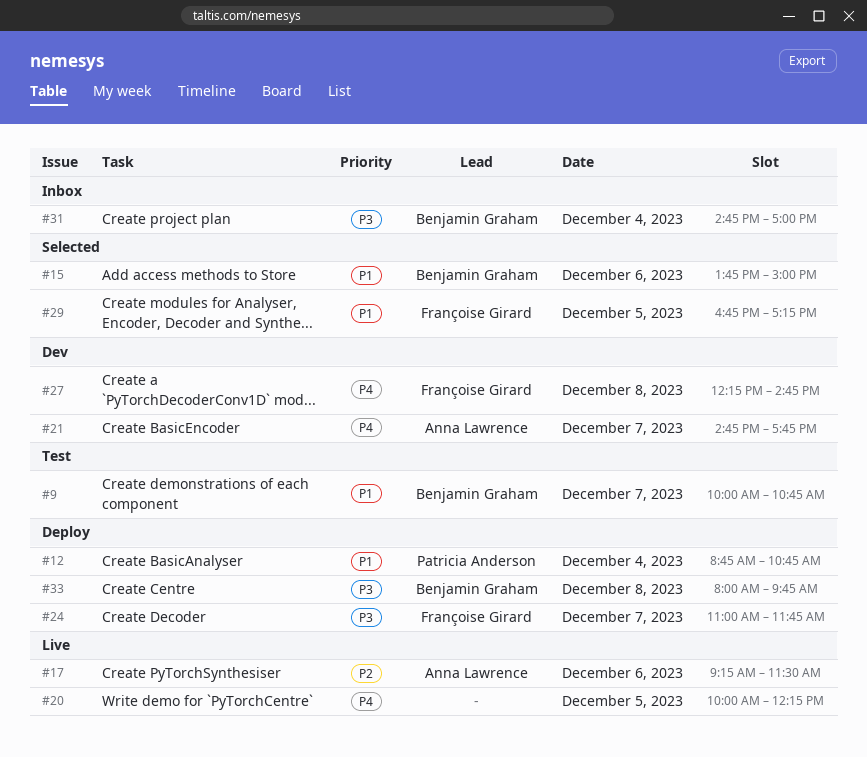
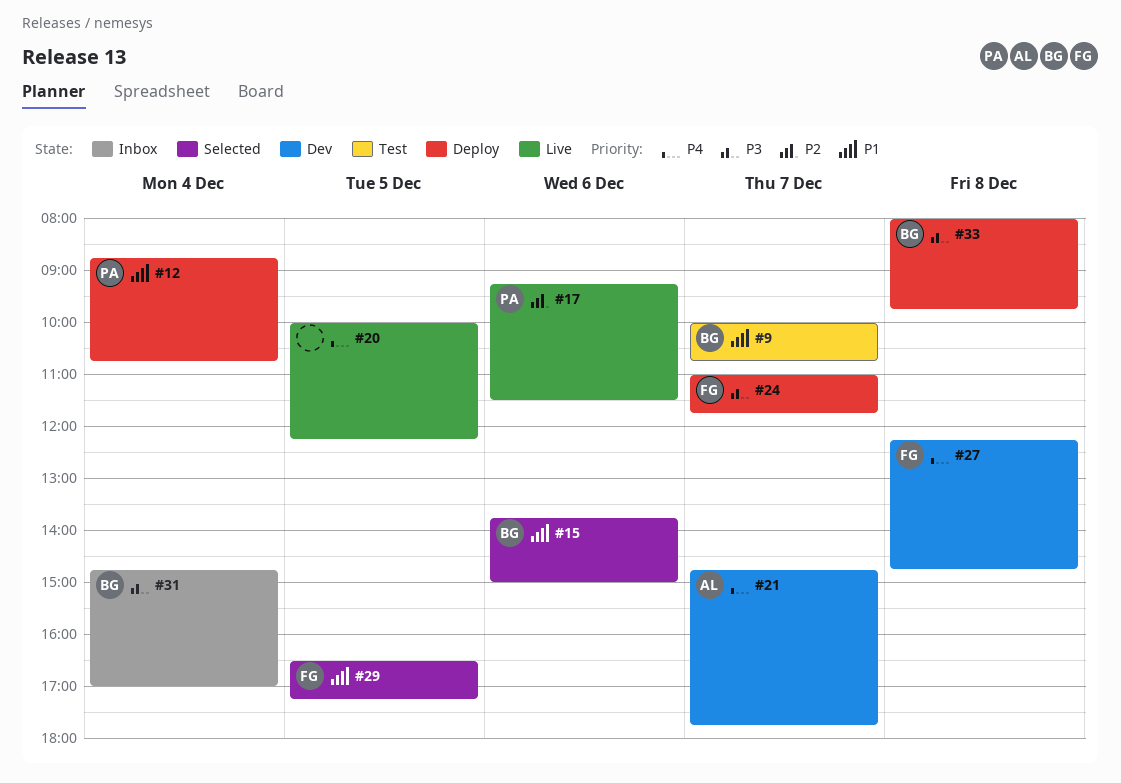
#17, owner: Anna Lawrence -> Patricia Anderson
#29, begins: 16:45 -> 16:30

